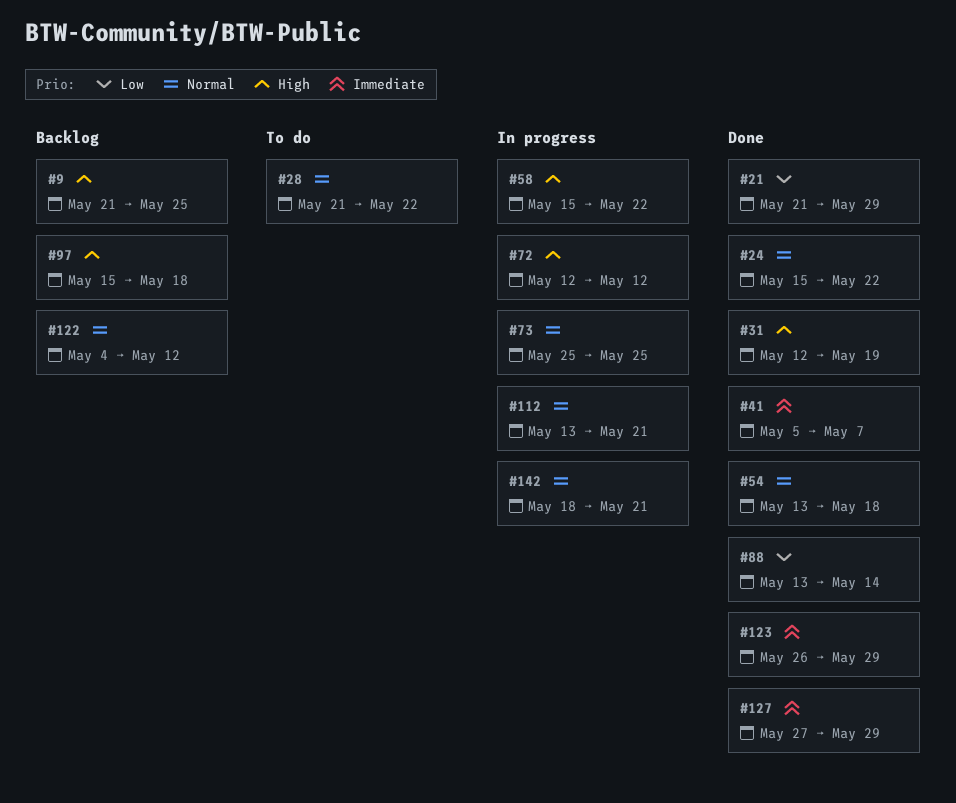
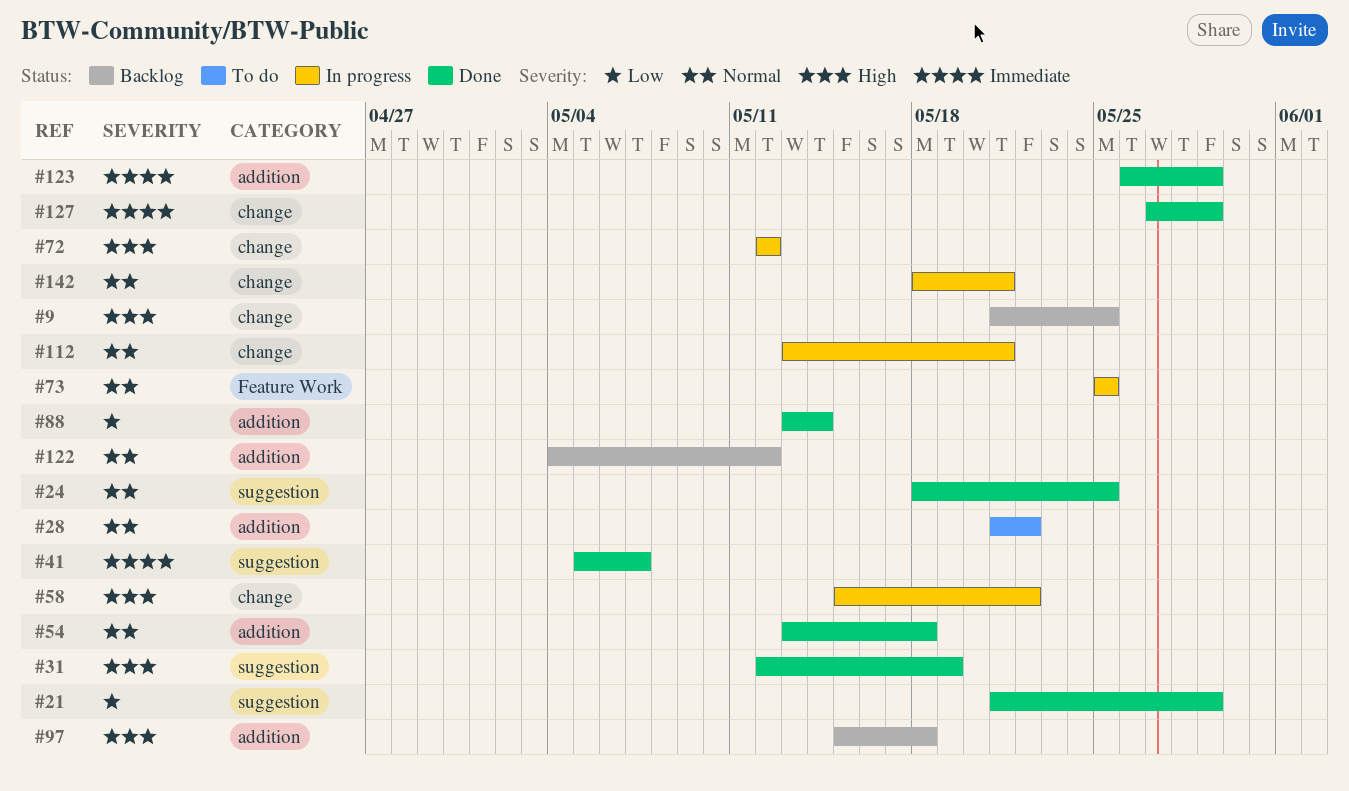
#24, start: May 15 -> May 18
#24, due: May 22 -> May 25

